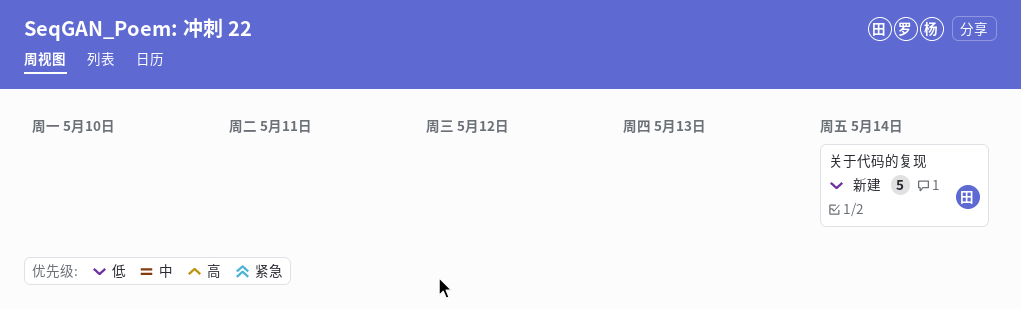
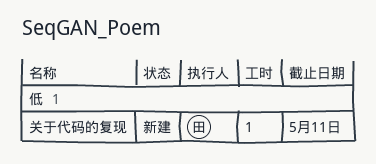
关于代码的复现, estimate: 5 -> 1
关于代码的复现, due: May 14 -> May 11

